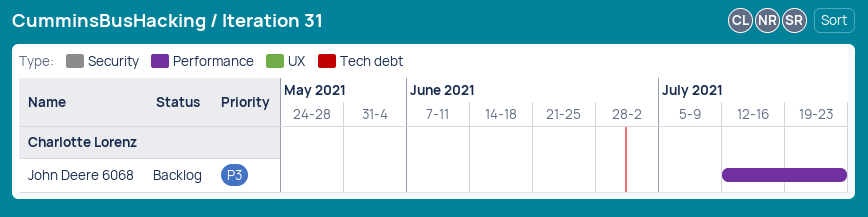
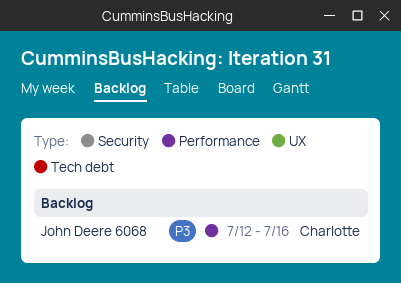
John Deere 6068, due: Jul 23 -> Jul 16

